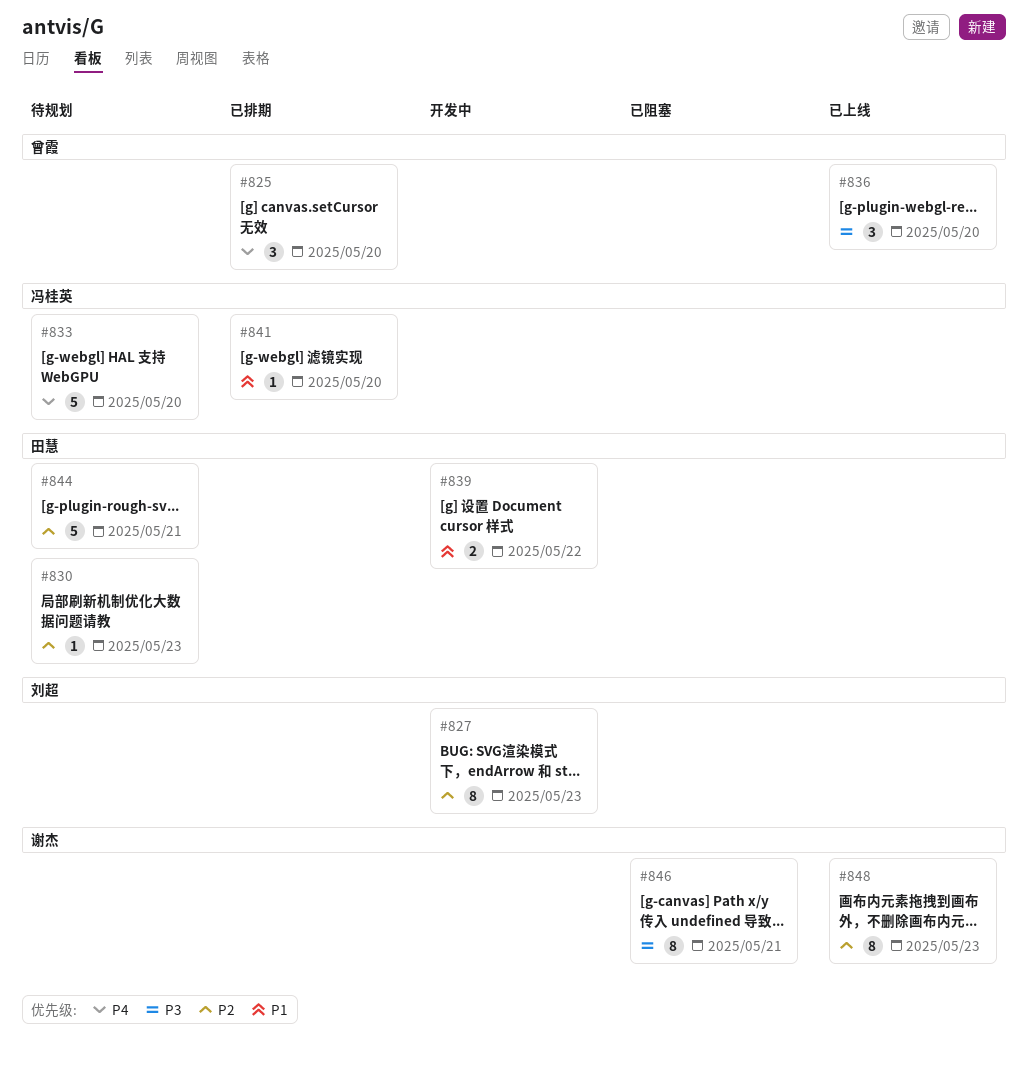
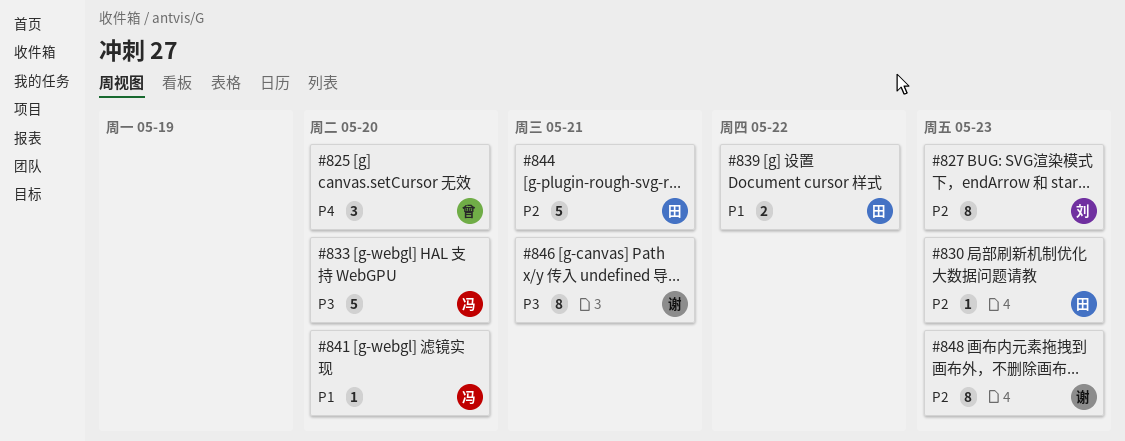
#833, priority: P4 -> P3
#836: present -> none

